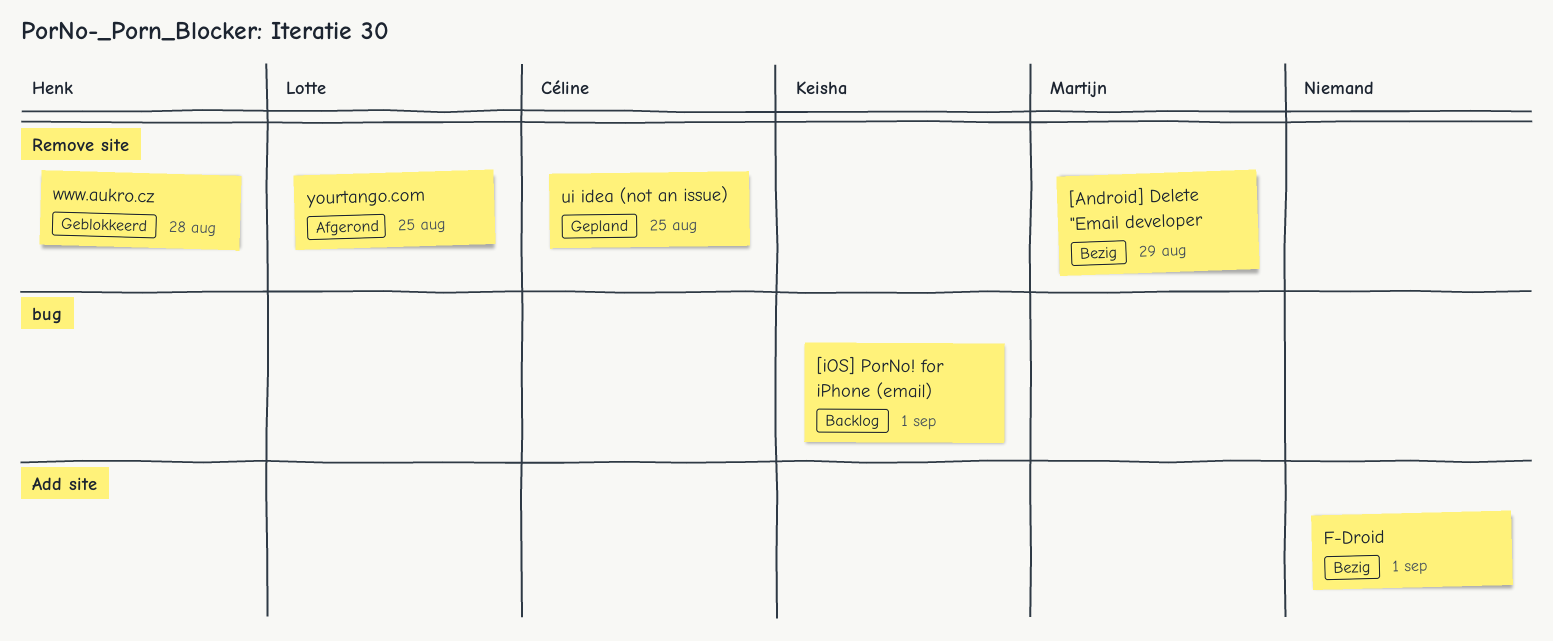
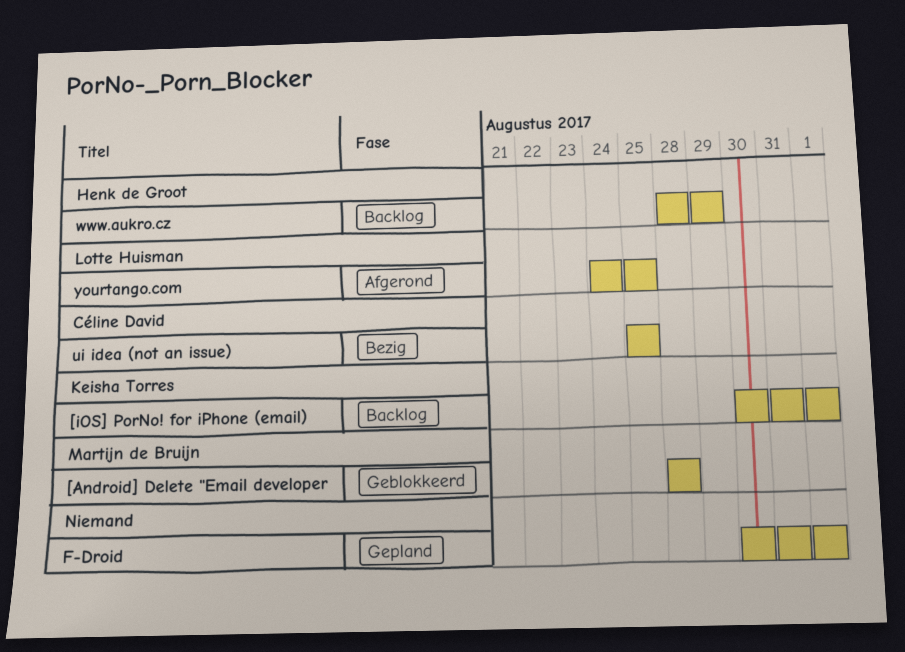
[Android] Delete "Email developer, status: Bezig -> Geblokkeerd
[Android] Delete "Email developer, due: Aug 29 -> Aug 28
F-Droid, status: Bezig -> Gepland
ui idea (not an issue), status: Gepland -> Bezig
www.aukro.cz, status: Geblokkeerd -> Backlog
www.aukro.cz, due: Aug 28 -> Aug 29

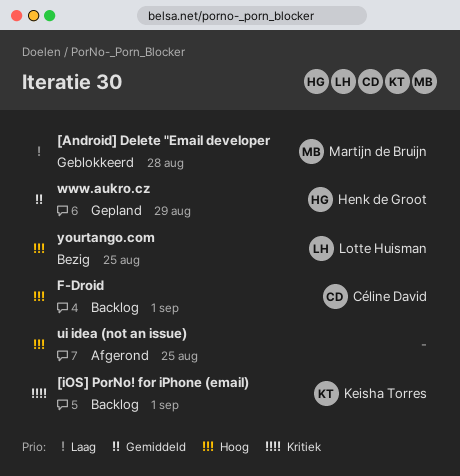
F-Droid, status: Gepland -> Backlog
F-Droid, owner: none -> Céline David
ui idea (not an issue), status: Bezig -> Afgerond
ui idea (not an issue), owner: Céline David -> none
www.aukro.cz, status: Backlog -> Gepland
yourtango.com, status: Afgerond -> Bezig

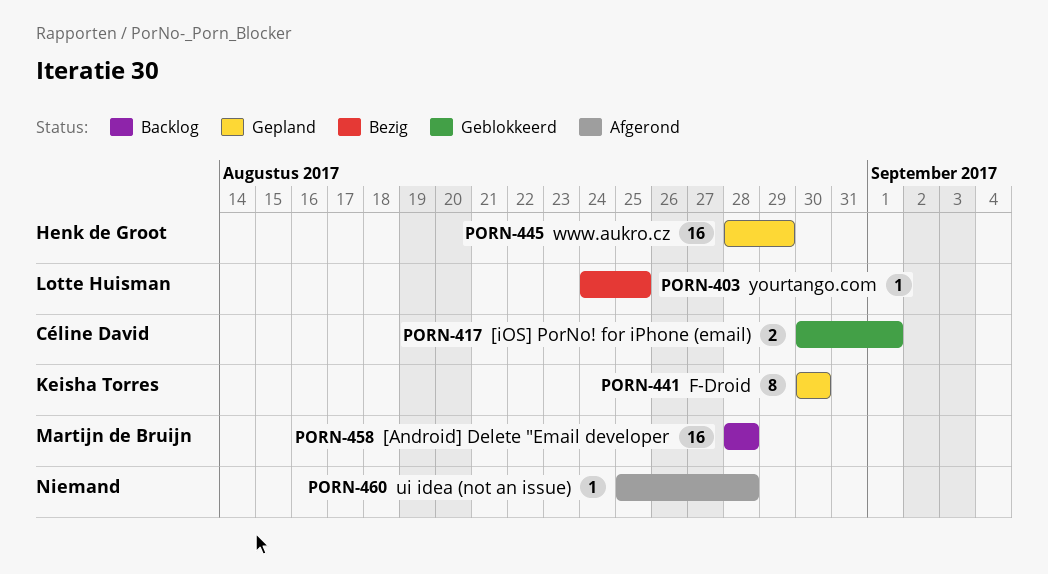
[Android] Delete "Email developer, status: Geblokkeerd -> Backlog
[iOS] PorNo! for iPhone (email), status: Backlog -> Geblokkeerd
[iOS] PorNo! for iPhone (email), owner: Keisha Torres -> Céline David
F-Droid, status: Backlog -> Gepland
F-Droid, owner: Céline David -> Keisha Torres
F-Droid, due: Sep 1 -> Aug 30
ui idea (not an issue), due: Aug 25 -> Aug 28

